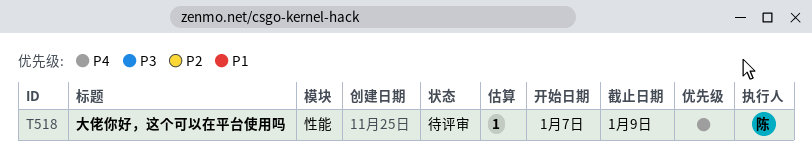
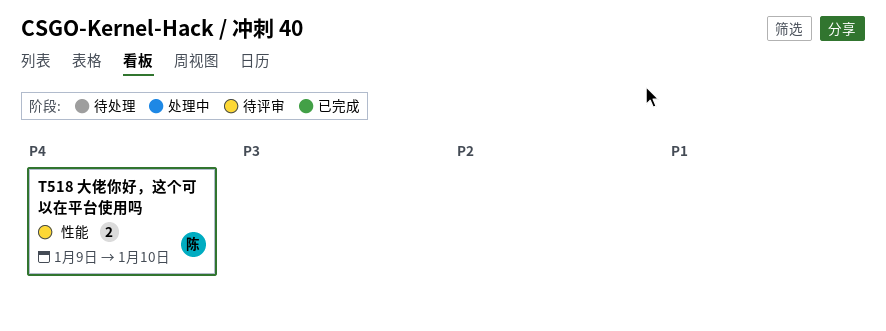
T518, estimate: 1 -> 2
T518, start: Jan 7 -> Jan 9
T518, due: Jan 9 -> Jan 10

